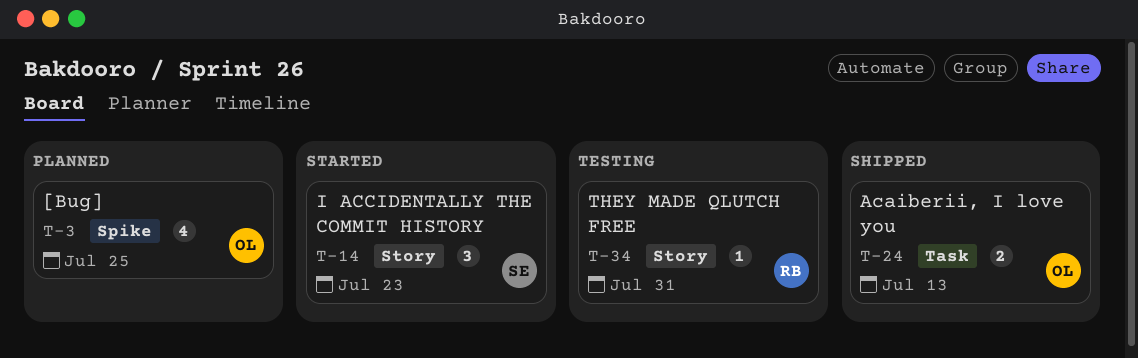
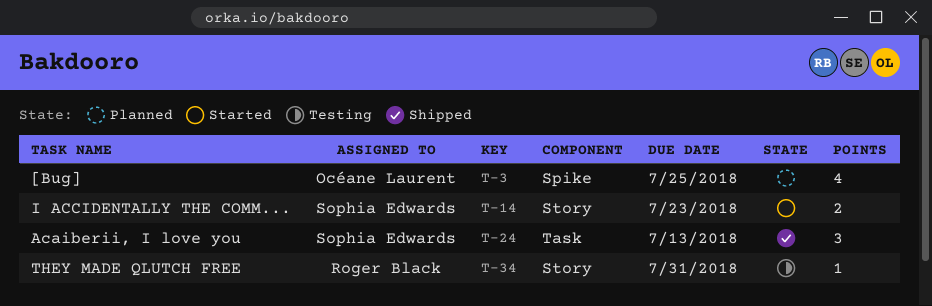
T-14, estimate: 3 -> 2
T-24, owner: Océane Laurent -> Sophia Edwards
T-24, estimate: 2 -> 3

